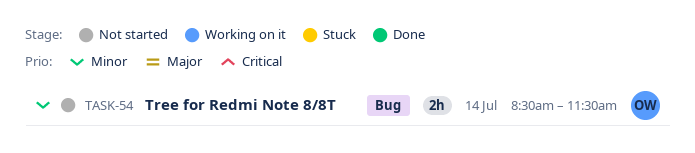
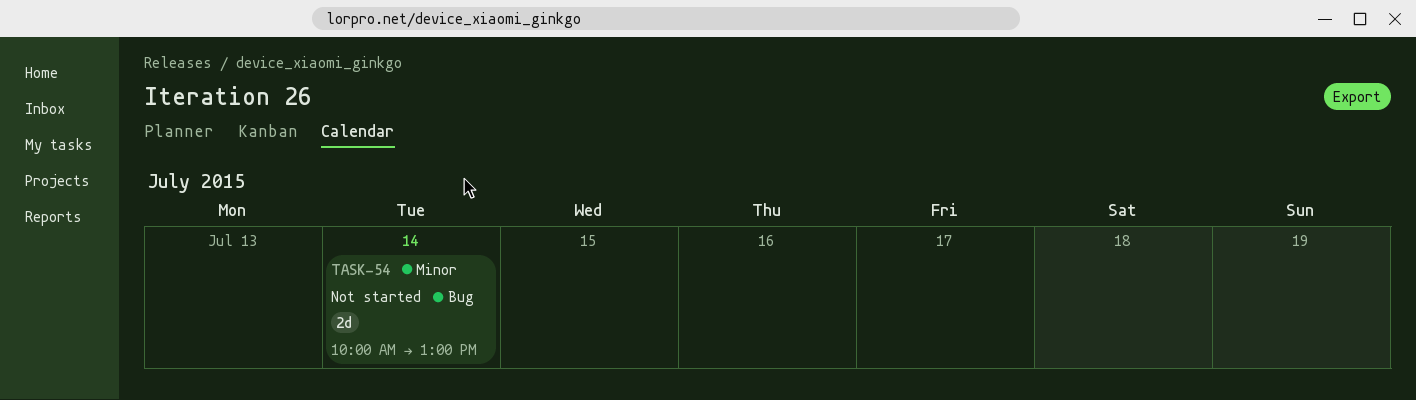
TASK-54, estimate: 2h -> 2d
TASK-54, begins: 08:30 -> 10:00
TASK-54, ends: 11:30 -> 13:00

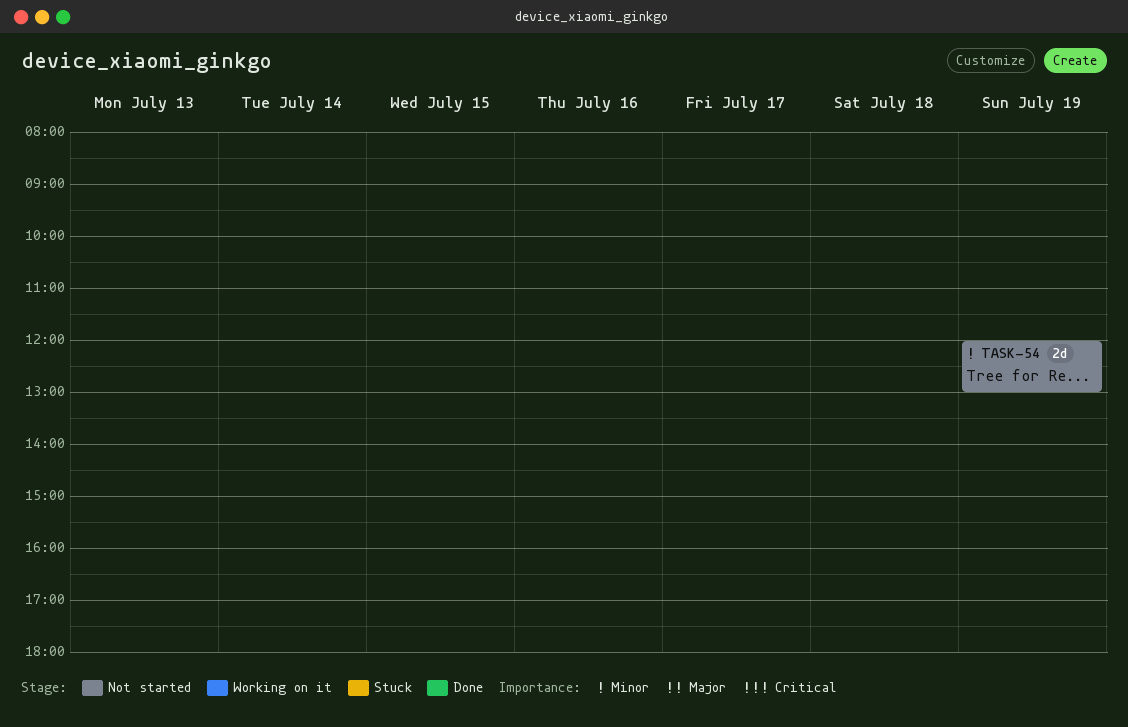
TASK-54, day: Jul 14 -> Jul 19
TASK-54, begins: 10:00 -> 12:00

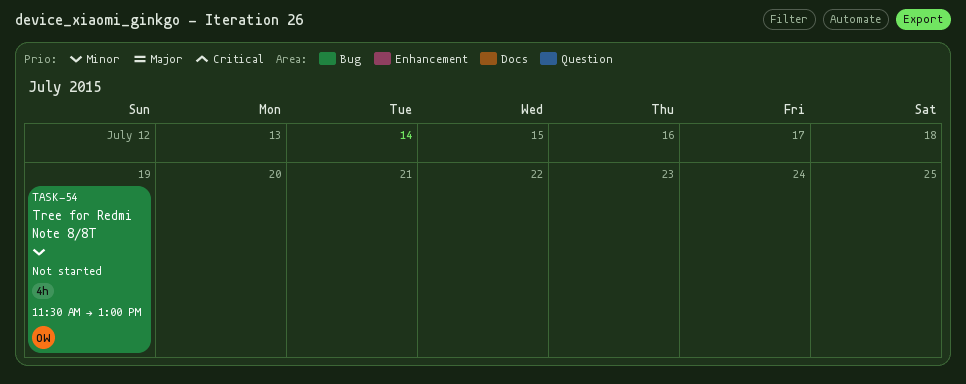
TASK-54, estimate: 2d -> 4h
TASK-54, begins: 12:00 -> 11:30

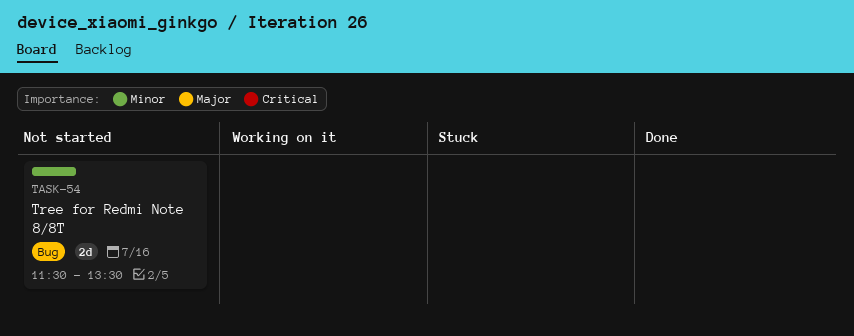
TASK-54, estimate: 4h -> 2d
TASK-54, day: Jul 19 -> Jul 16
TASK-54, ends: 13:00 -> 13:30

